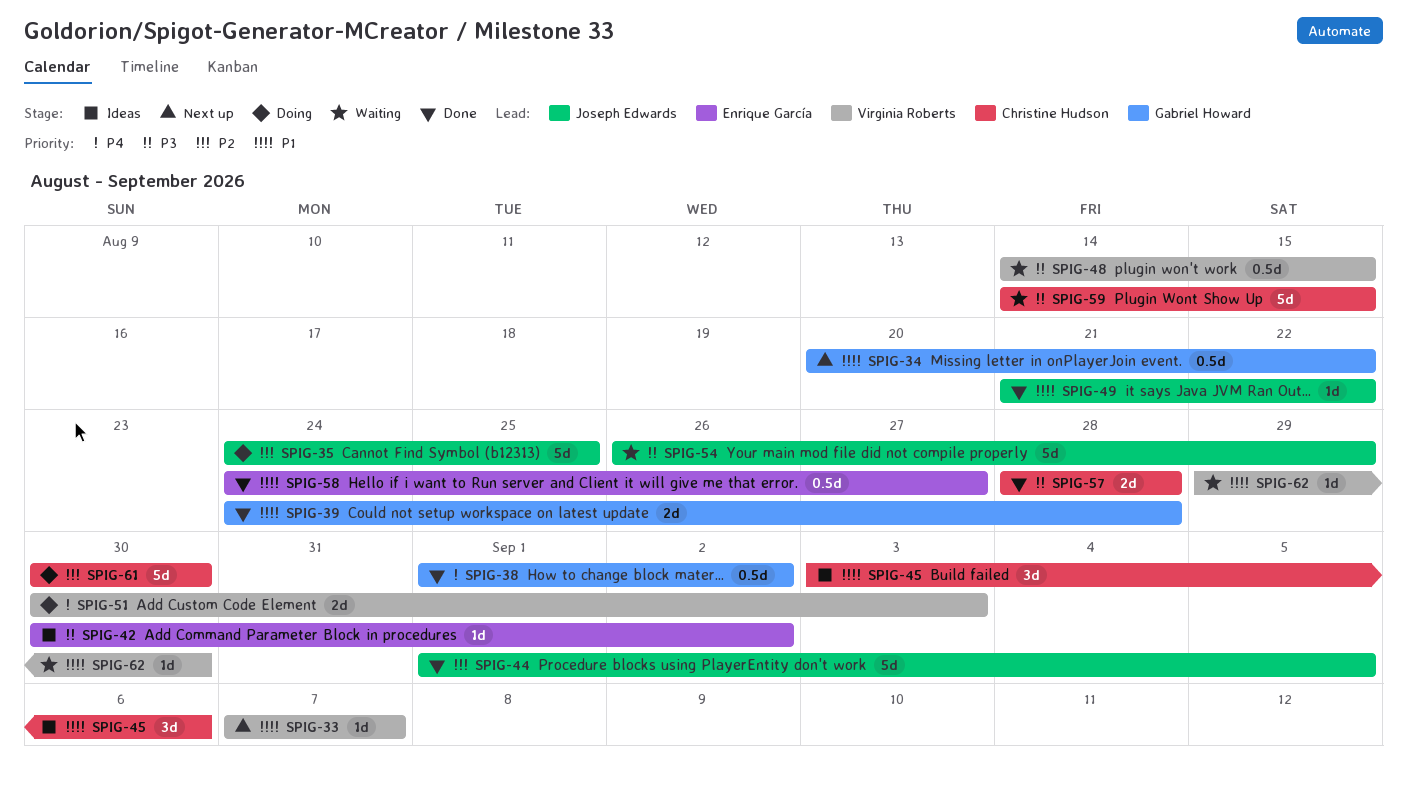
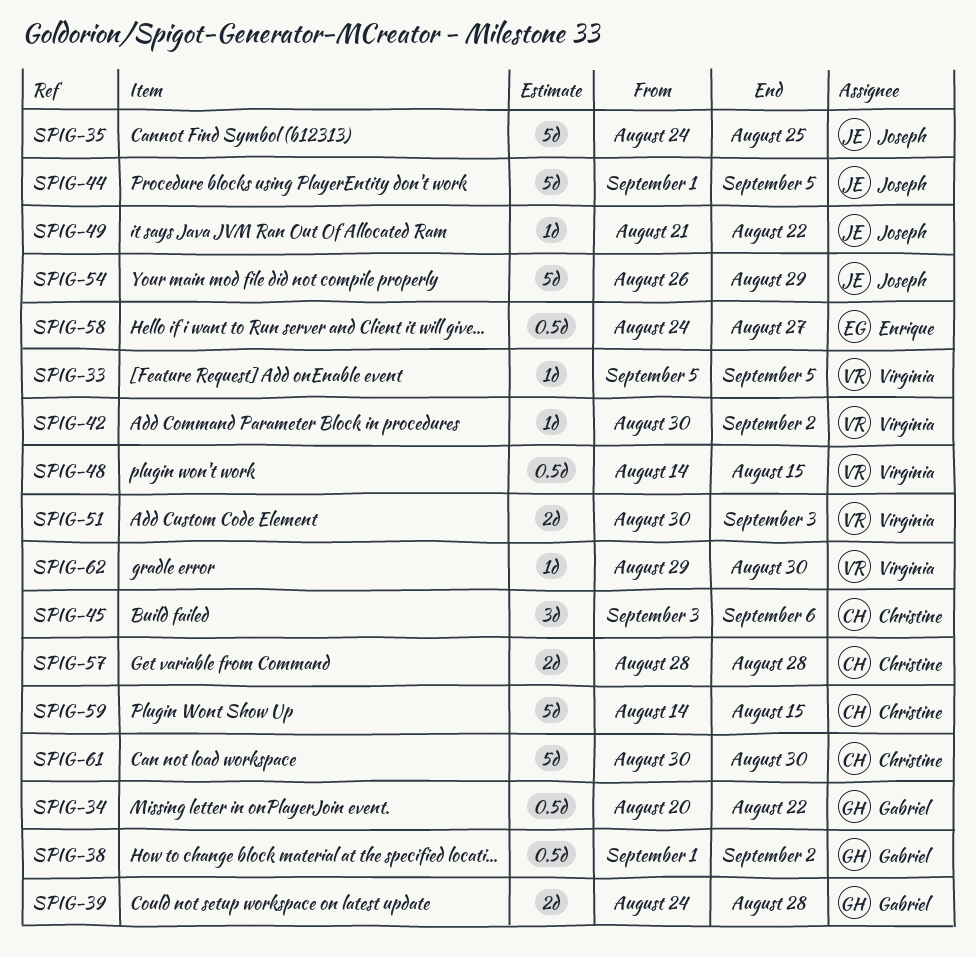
SPIG-33, start: Sep 7 -> Sep 5
SPIG-33, due: Sep 7 -> Sep 5
SPIG-42, owner: Enrique García -> Virginia Roberts

